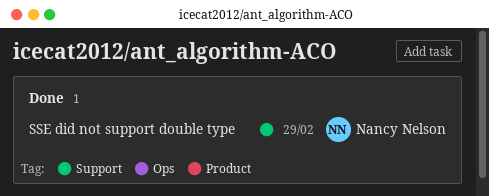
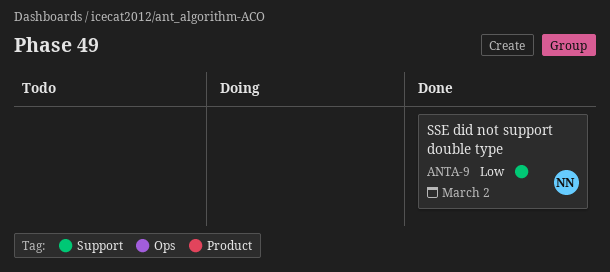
SSE did not support double type, due: Feb 29 -> Mar 2

